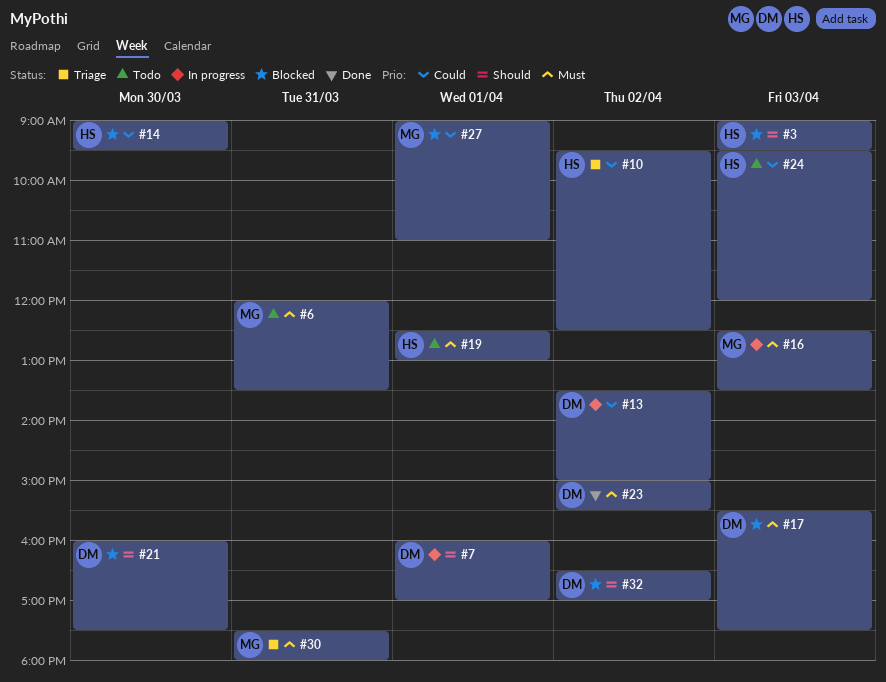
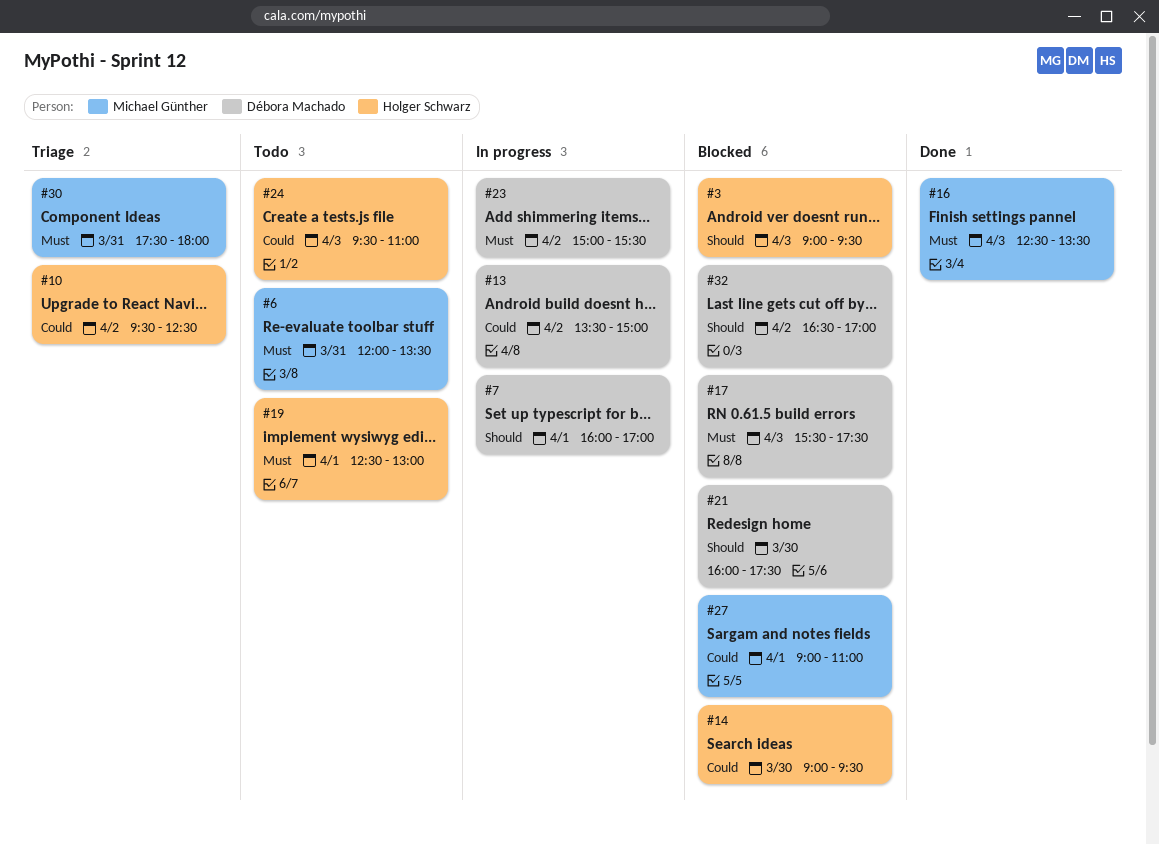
#16, status: In progress -> Done
#23, status: Done -> In progress
#24, ends: 12:00 -> 11:00

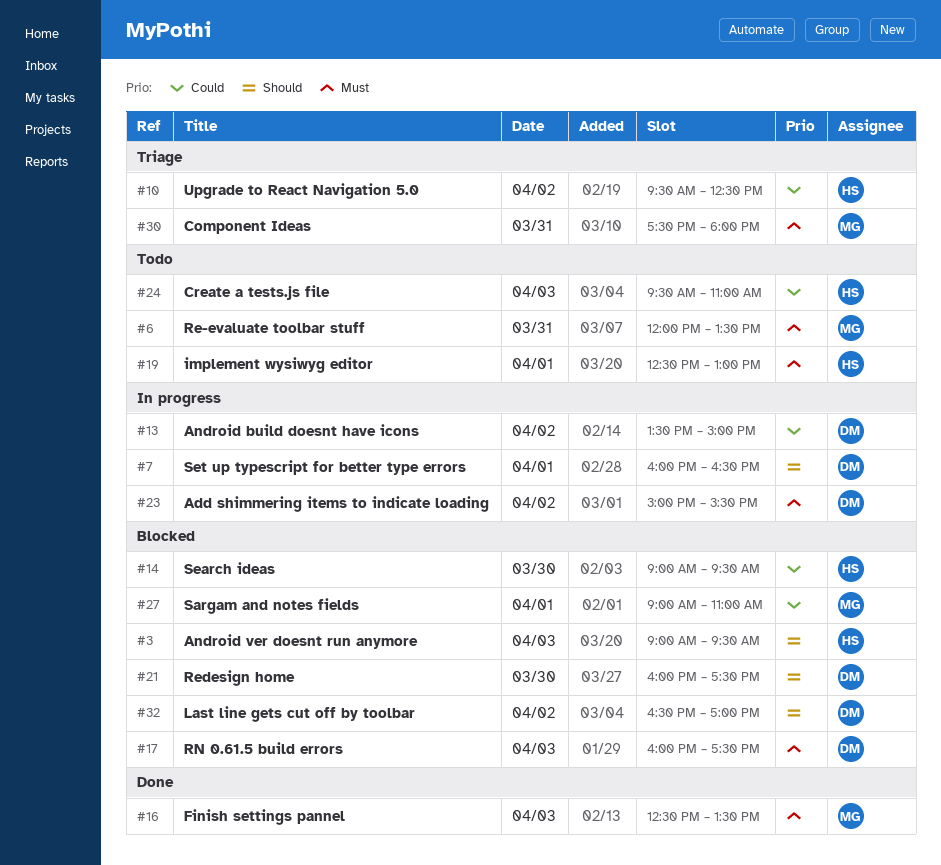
#7, ends: 17:00 -> 16:30
#17, begins: 15:30 -> 16:00

